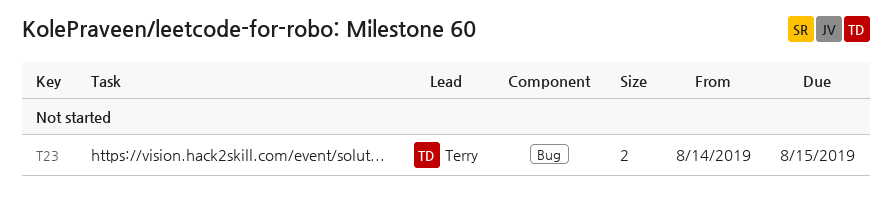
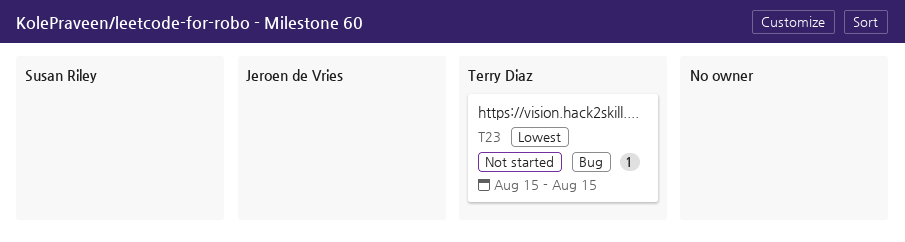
T23, estimate: 2 -> 1
T23, start: Aug 14 -> Aug 15

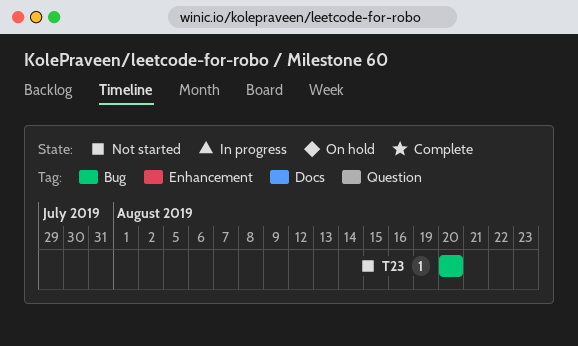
T23, start: Aug 15 -> Aug 20
T23, due: Aug 15 -> Aug 20

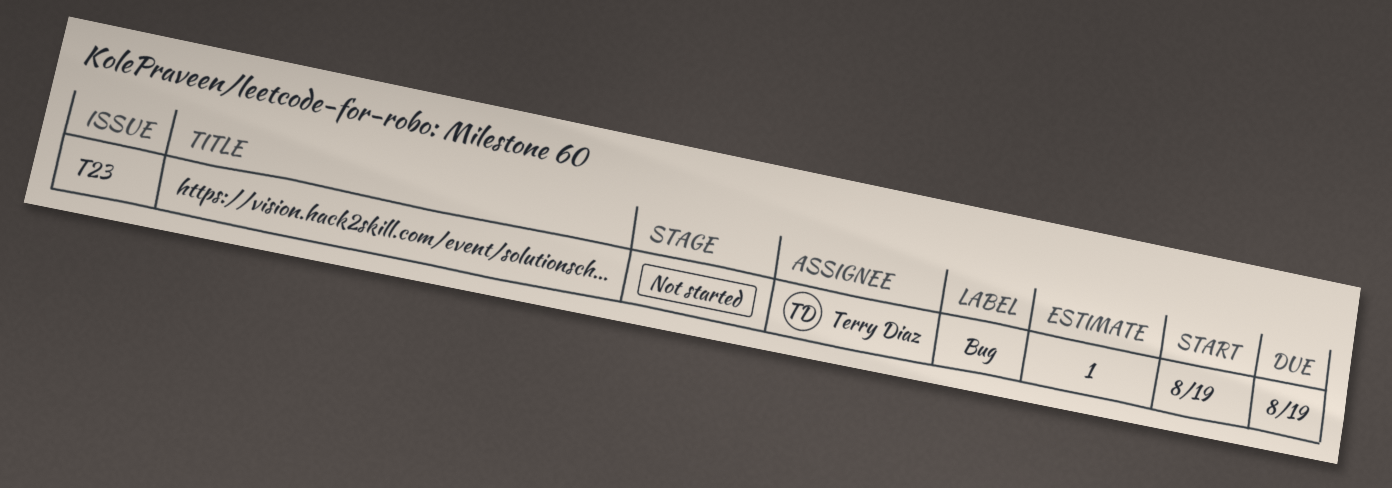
T23, start: Aug 20 -> Aug 19
T23, due: Aug 20 -> Aug 19

